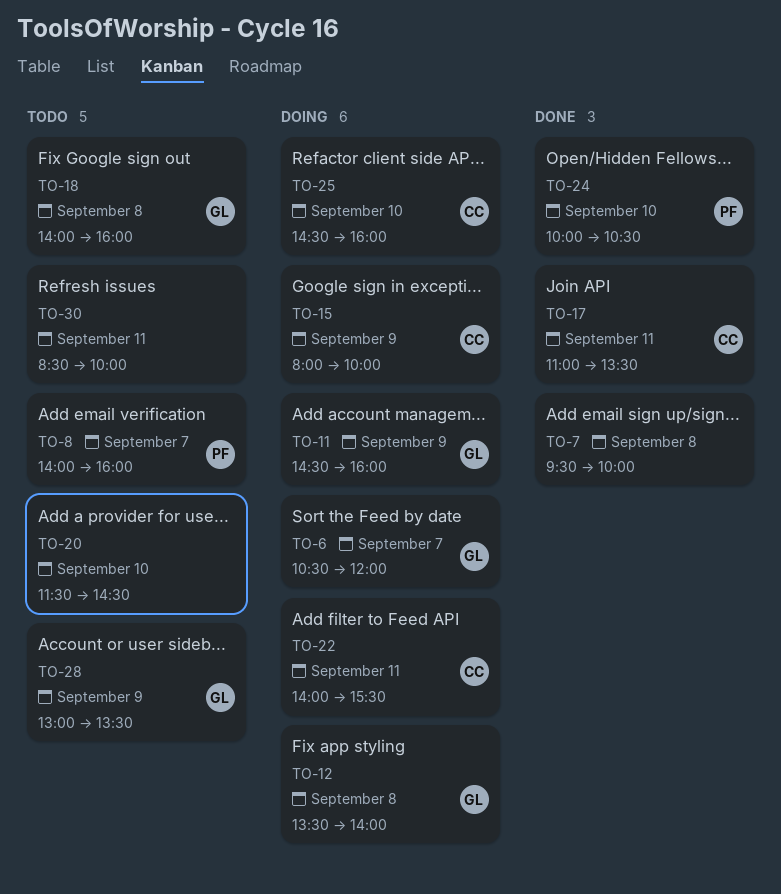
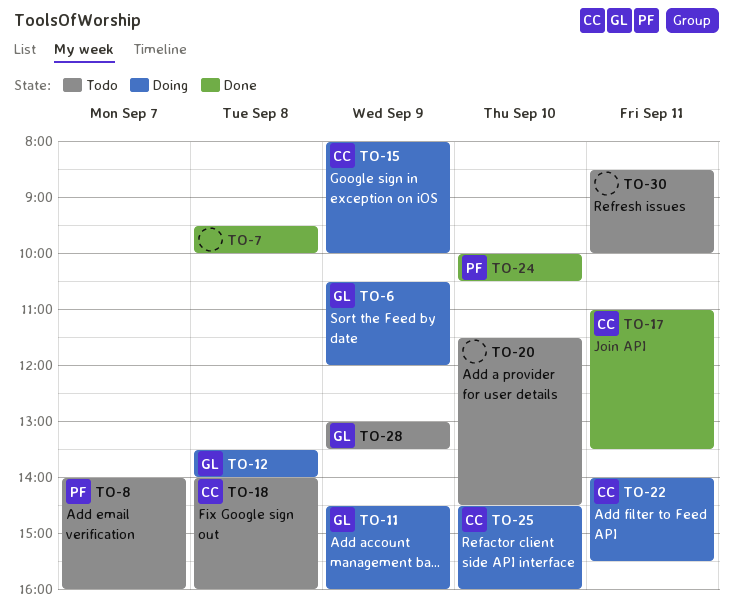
TO-6, day: Sep 7 -> Sep 9
TO-18, owner: GL -> CC

